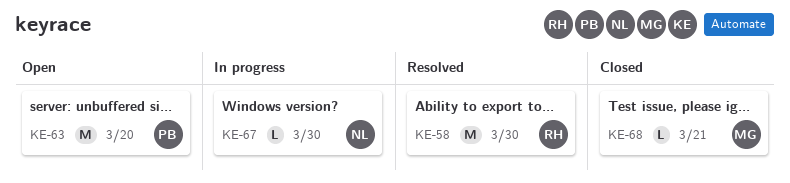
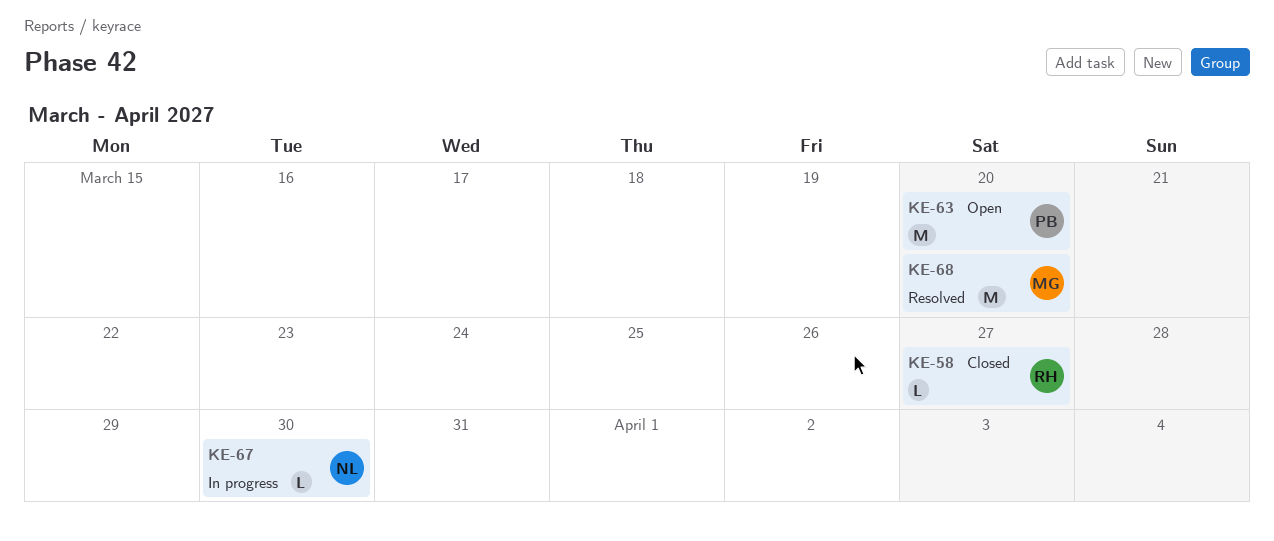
KE-58, status: Resolved -> Closed
KE-58, estimate: M -> L
KE-58, due: Mar 30 -> Mar 27
KE-68, status: Closed -> Resolved
KE-68, estimate: L -> M
KE-68, due: Mar 21 -> Mar 20

